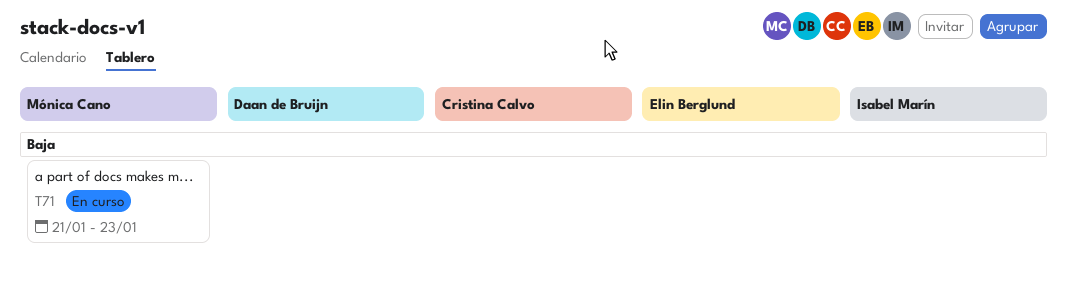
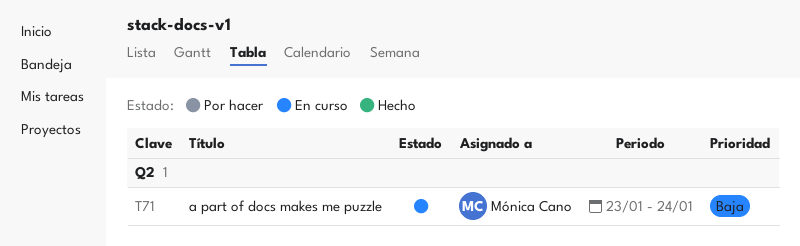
T71, start: Jan 21 -> Jan 23
T71, due: Jan 23 -> Jan 24

